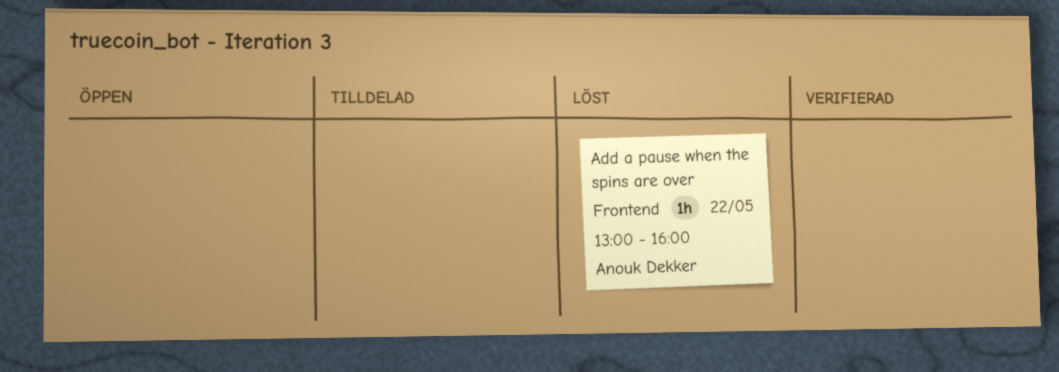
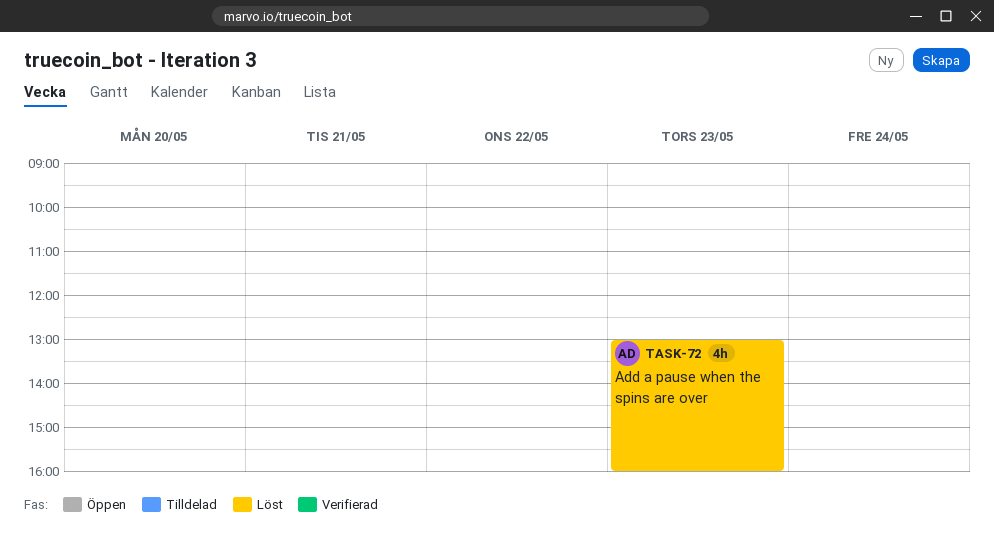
Add a pause when the spins are over, estimate: 1h -> 4h
Add a pause when the spins are over, day: May 22 -> May 23

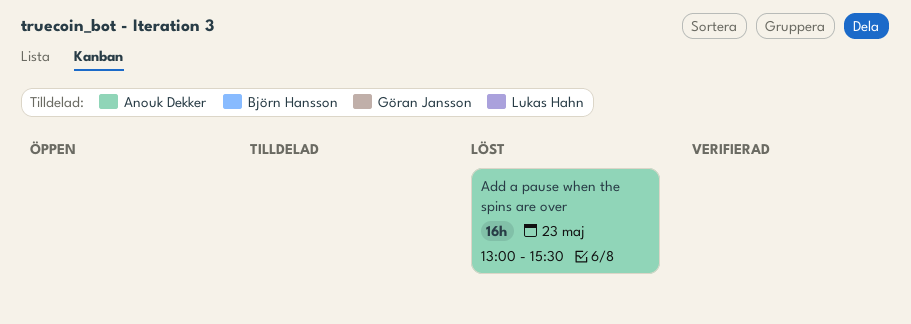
Add a pause when the spins are over, estimate: 4h -> 16h
Add a pause when the spins are over, ends: 16:00 -> 15:30

